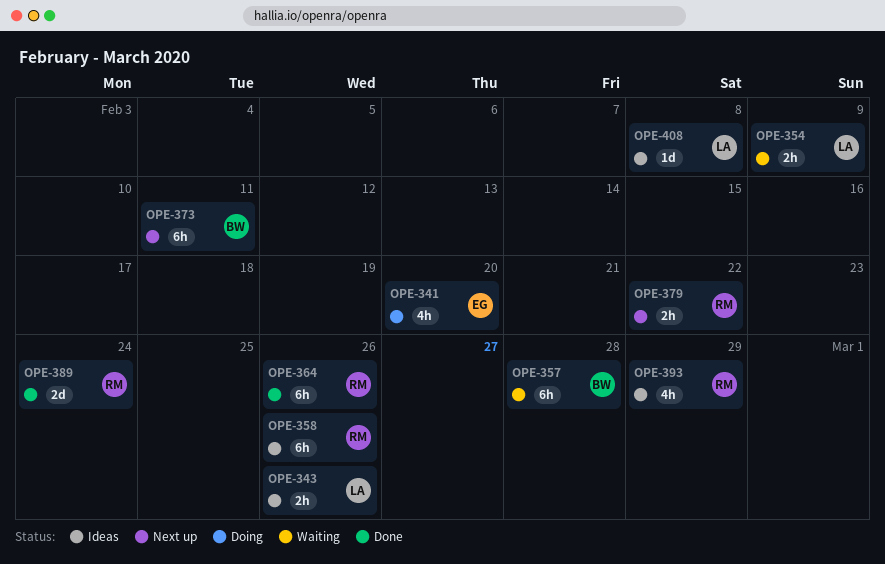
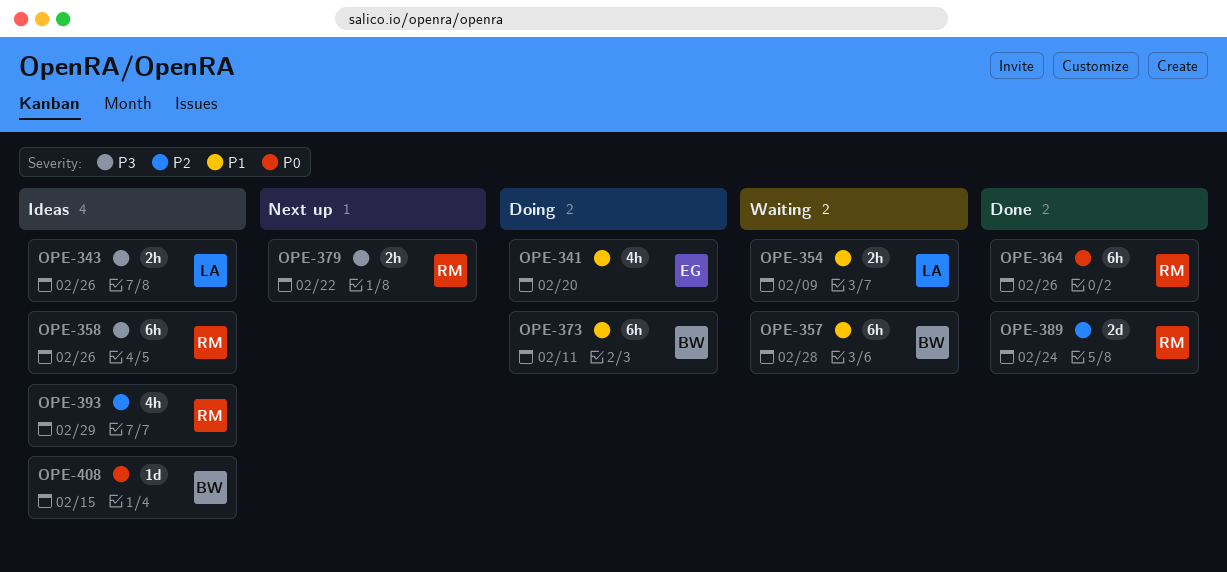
OPE-373, status: Next up -> Doing
OPE-408, owner: LA -> BW
OPE-408, due: Feb 8 -> Feb 15

